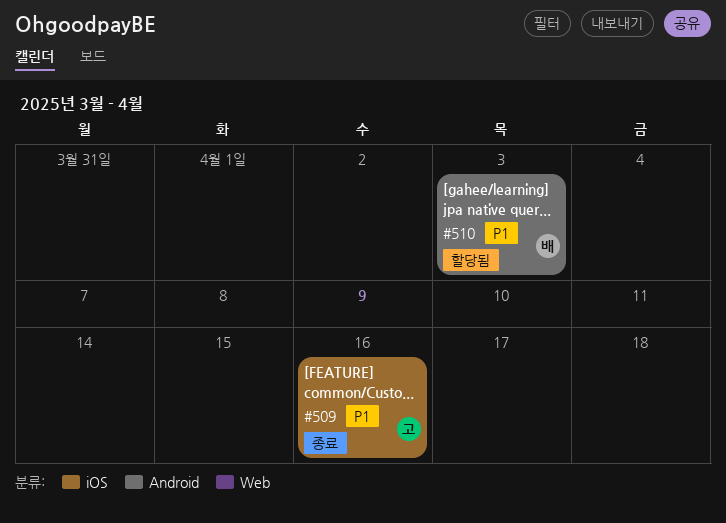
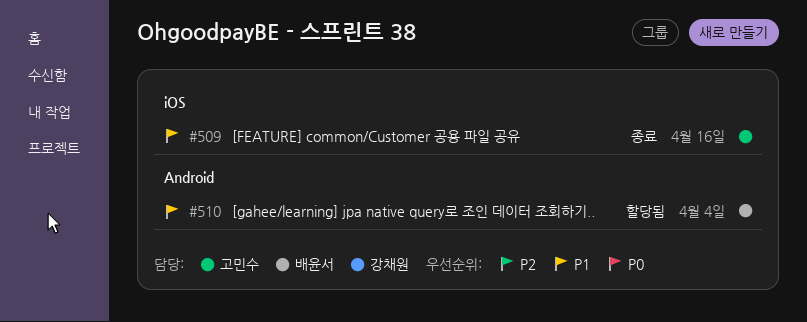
#510, due: Apr 3 -> Apr 4

